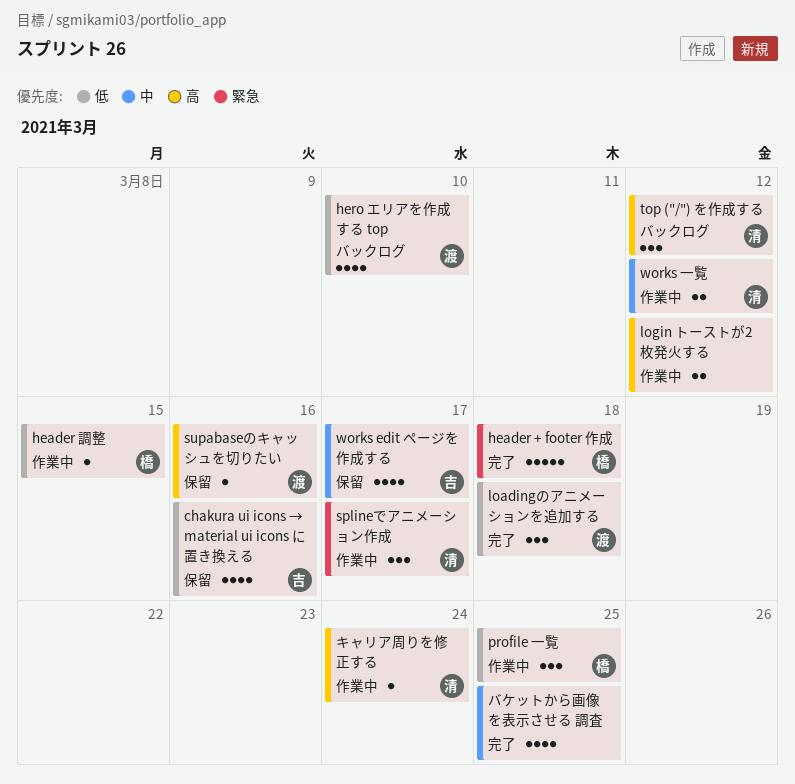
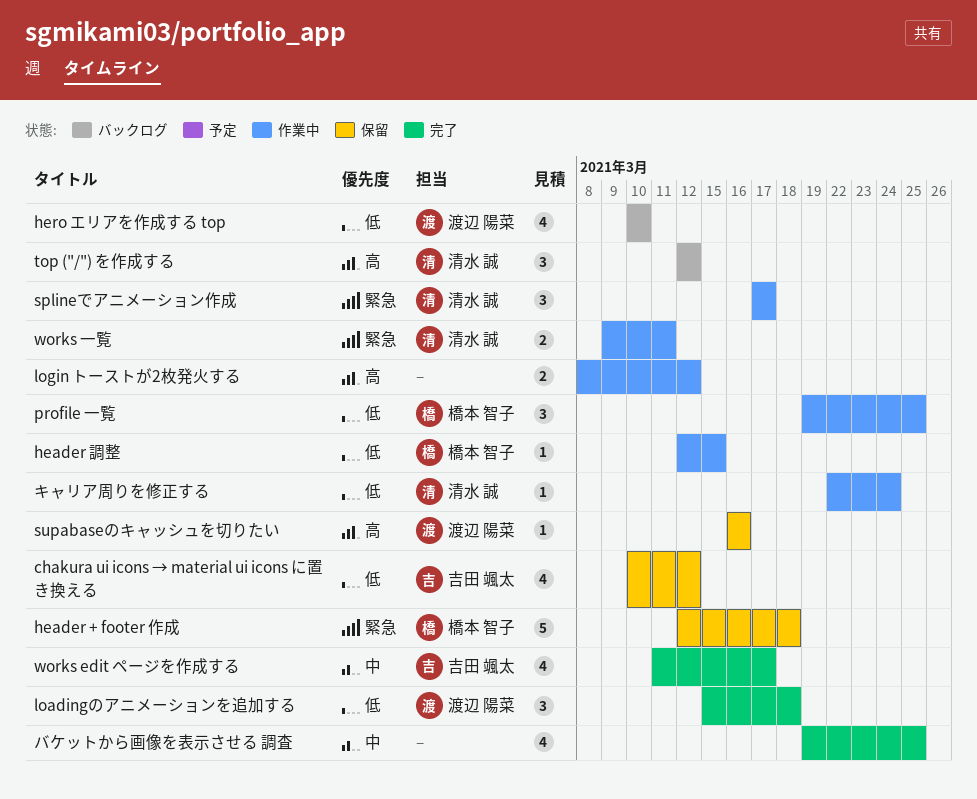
chakura ui icons → material ui icons に置き換える, due: Mar 16 -> Mar 12
header + footer 作成, status: 完了 -> 保留
works edit ページを作成する, status: 保留 -> 完了
works 一覧, priority: 中 -> 緊急
works 一覧, due: Mar 12 -> Mar 11
キャリア周りを修正する, priority: 高 -> 低

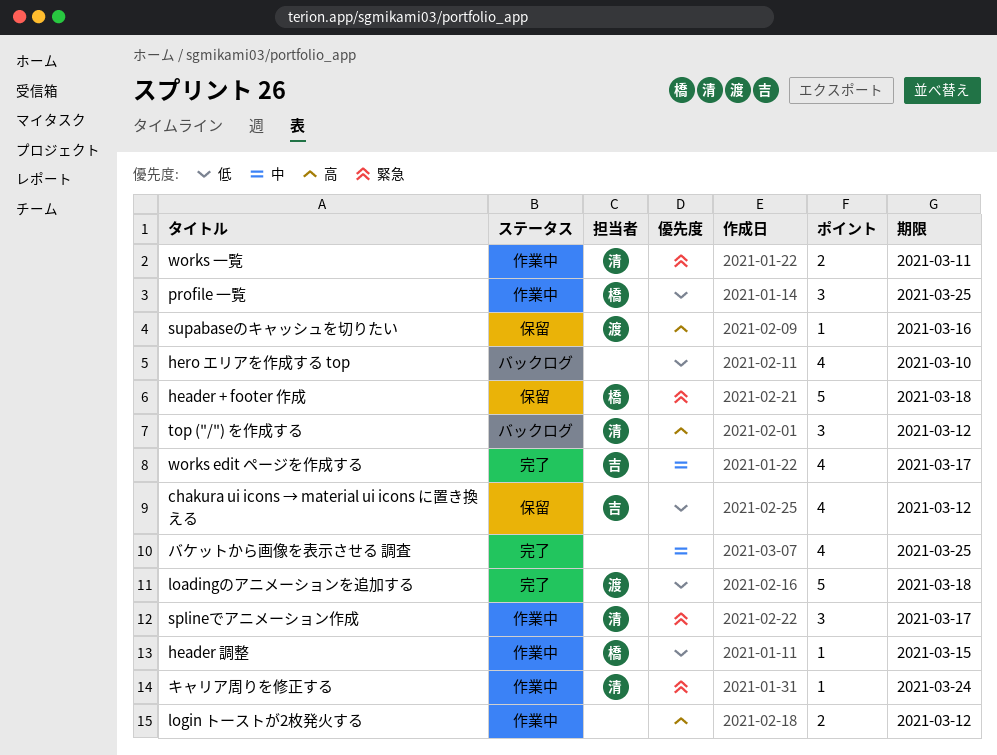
hero エリアを作成する top, owner: 渡辺 陽菜 -> none
loadingのアニメーションを追加する, estimate: 3 -> 5
キャリア周りを修正する, priority: 低 -> 緊急

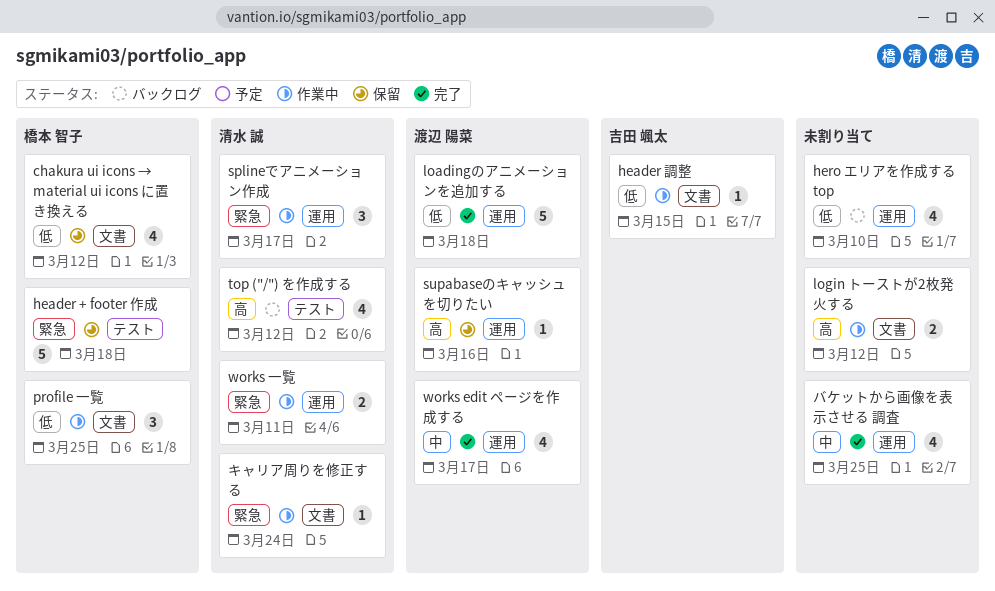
chakura ui icons → material ui icons に置き換える, owner: 吉田 颯太 -> 橋本 智子
header 調整, owner: 橋本 智子 -> 吉田 颯太
top ("/") を作成する, estimate: 3 -> 4
works edit ページを作成する, owner: 吉田 颯太 -> 渡辺 陽菜

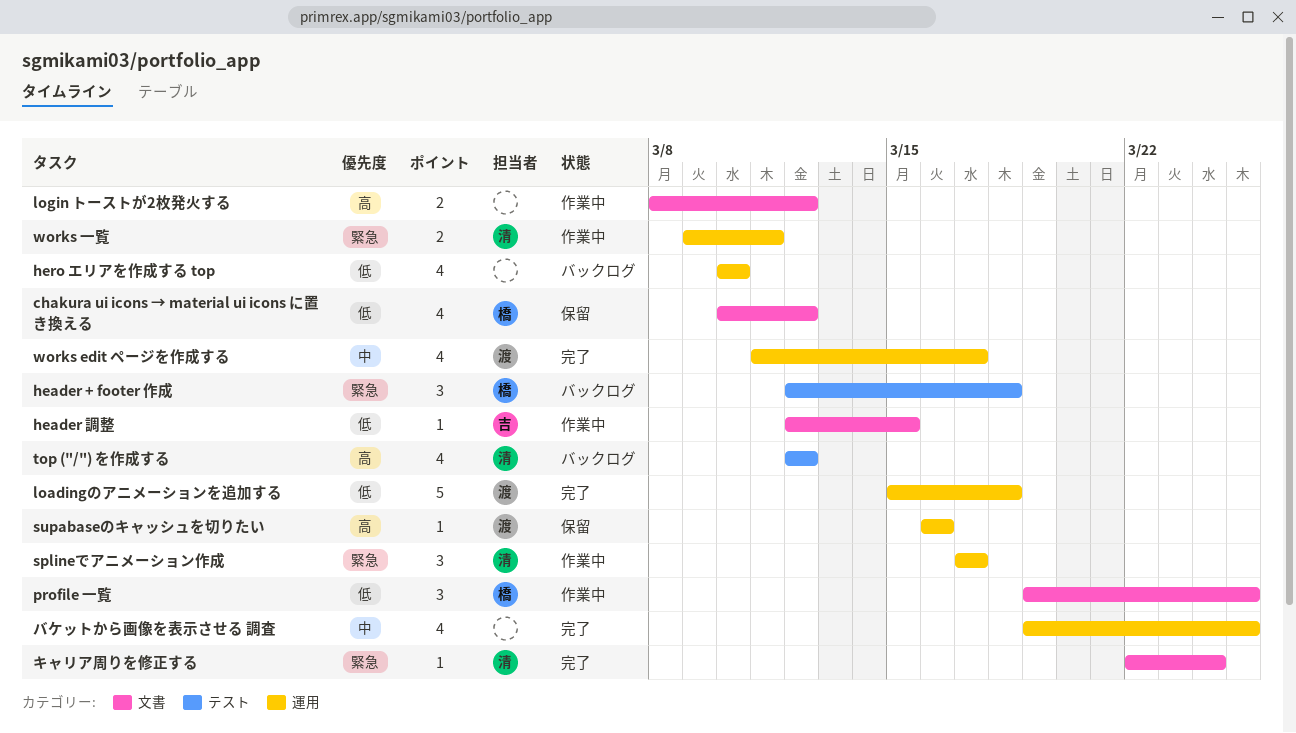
header + footer 作成, status: 保留 -> バックログ
header + footer 作成, estimate: 5 -> 3
キャリア周りを修正する, status: 作業中 -> 完了

